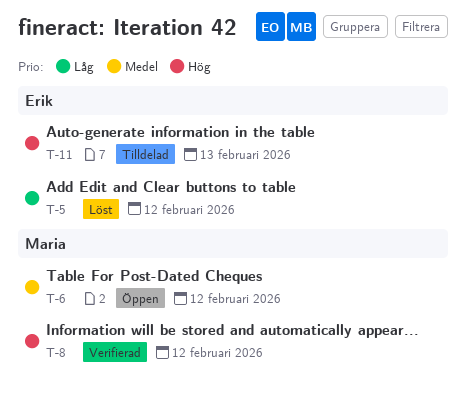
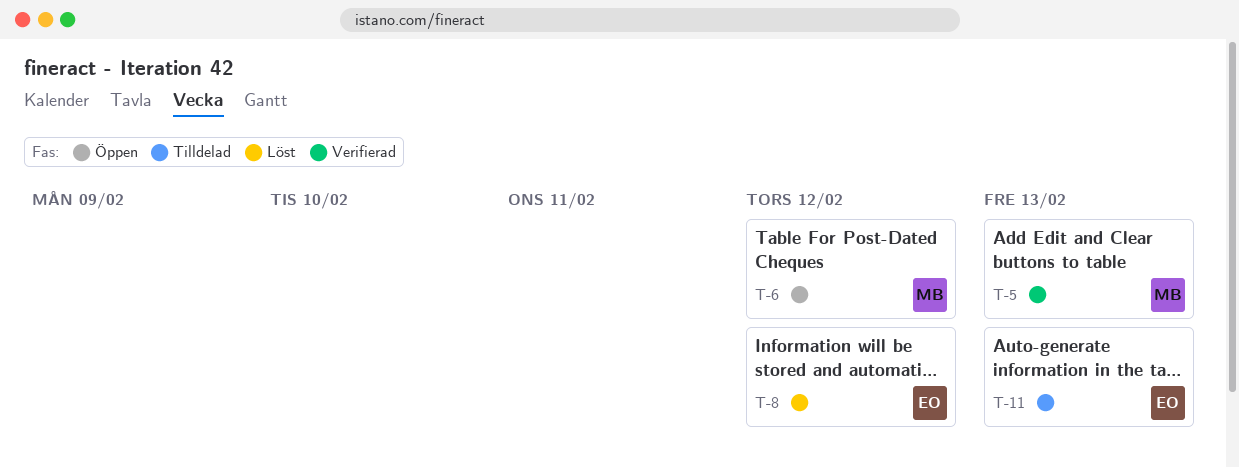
T-5, status: Löst -> Verifierad
T-5, owner: Erik -> Maria
T-5, due: Feb 12 -> Feb 13
T-8, status: Verifierad -> Löst
T-8, owner: Maria -> Erik

